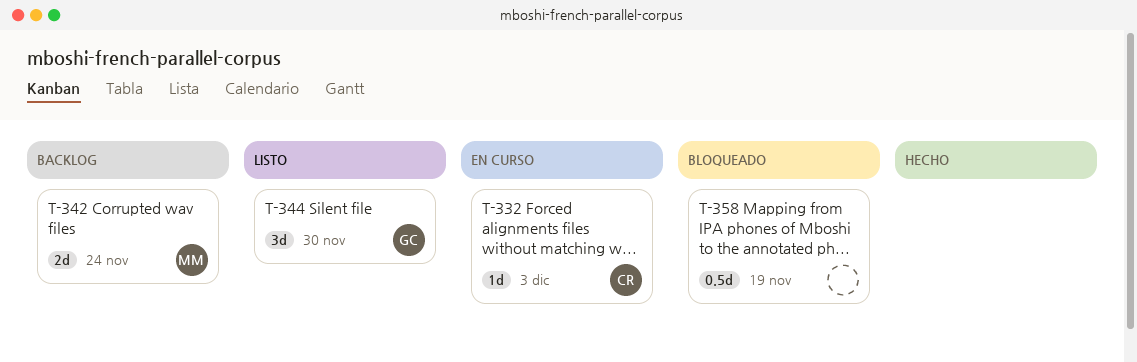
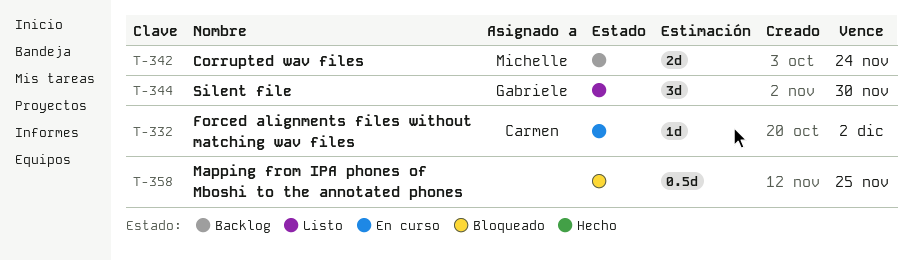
T-332, due: Dec 3 -> Dec 2
T-358, due: Nov 19 -> Nov 25

